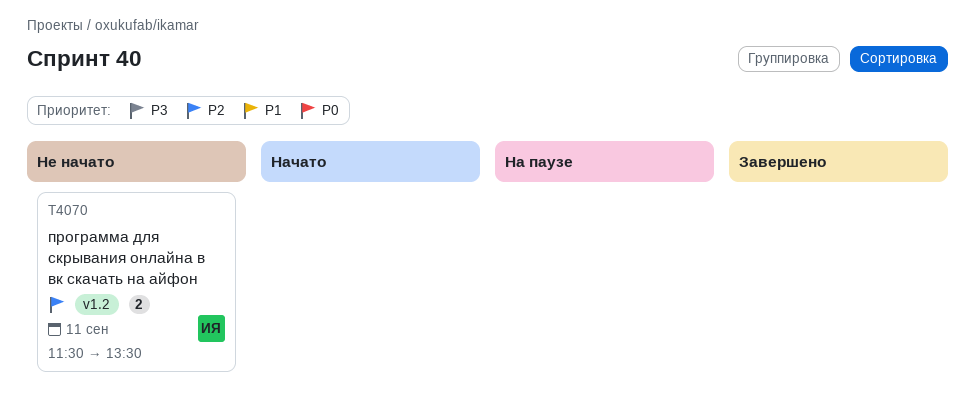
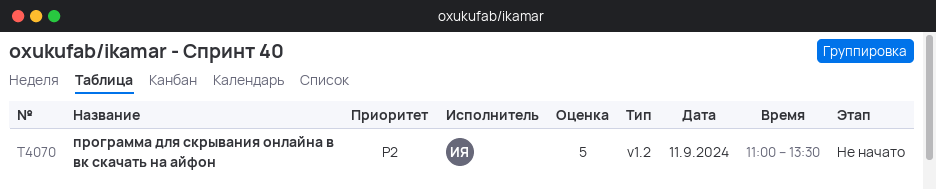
T4070, estimate: 2 -> 5
T4070, begins: 11:30 -> 11:00

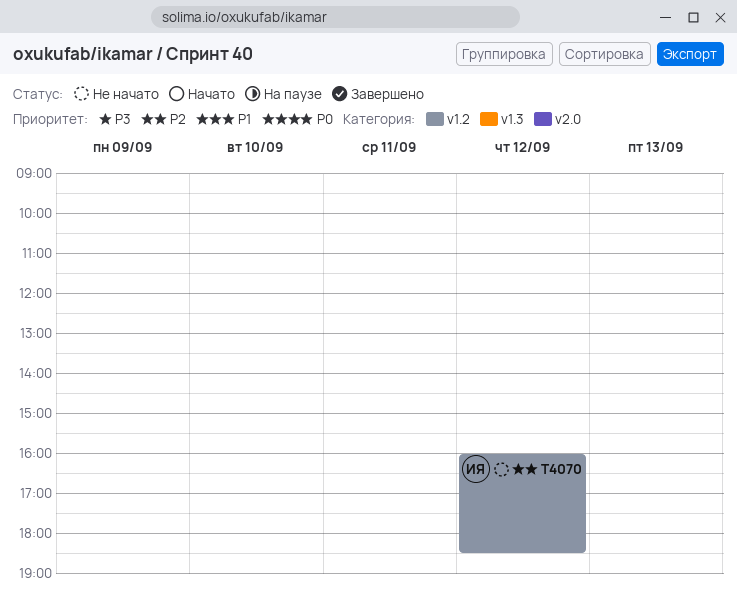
T4070, day: Sep 11 -> Sep 12
T4070, begins: 11:00 -> 16:00
T4070, ends: 13:30 -> 18:30

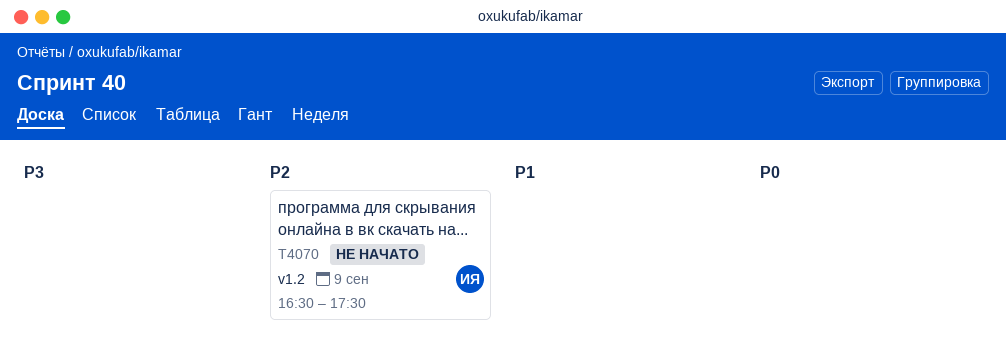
T4070, day: Sep 12 -> Sep 9
T4070, begins: 16:00 -> 16:30
T4070, ends: 18:30 -> 17:30

